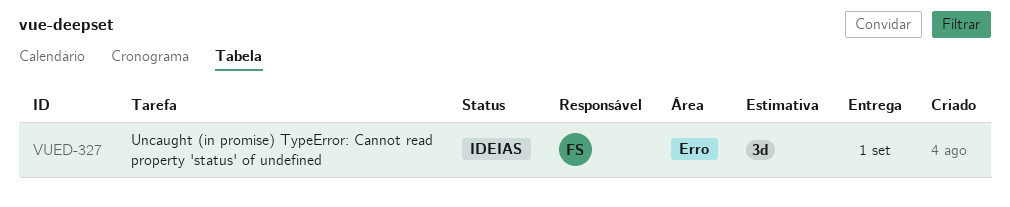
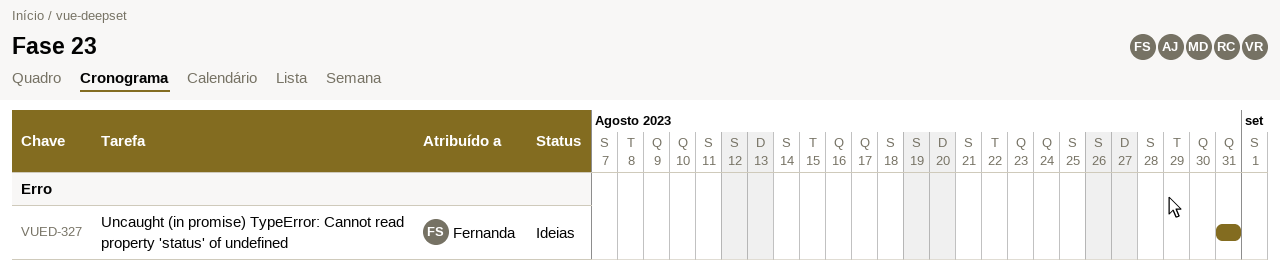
VUED-327, due: Sep 1 -> Aug 31

